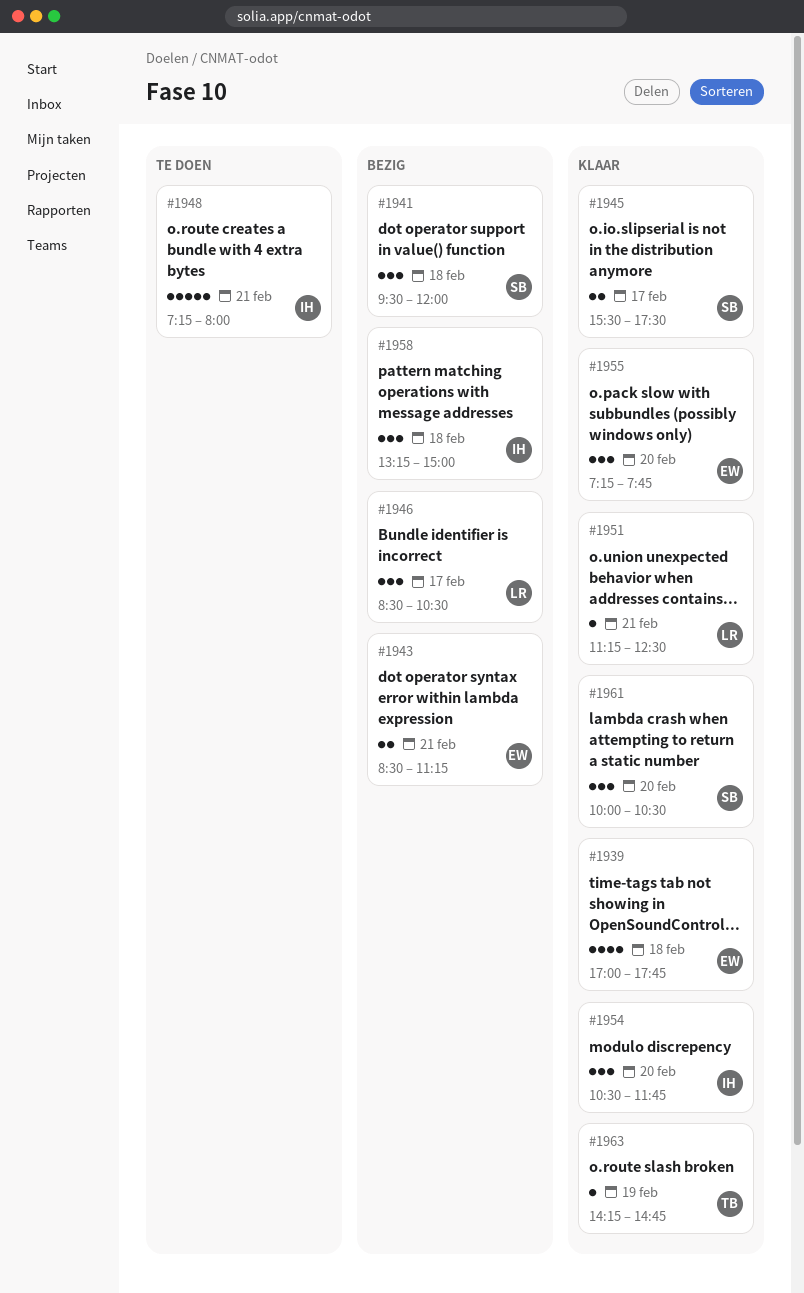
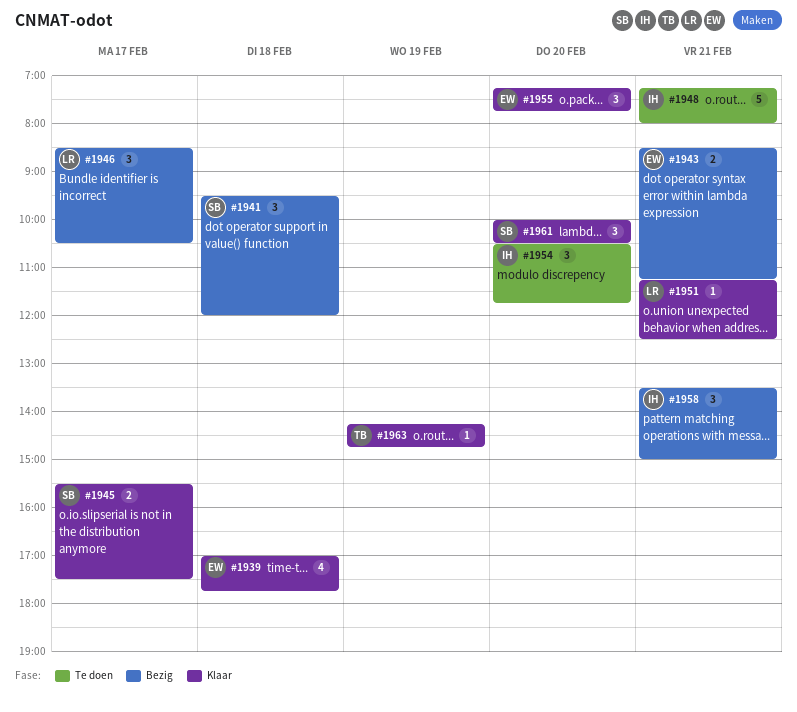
#1954, status: Klaar -> Te doen
#1958, day: Feb 18 -> Feb 21
#1958, begins: 13:15 -> 13:30

